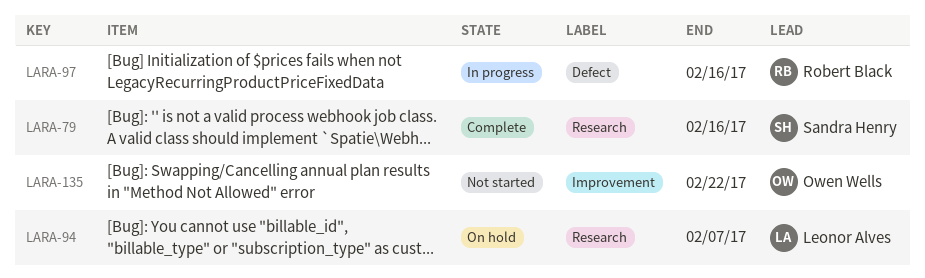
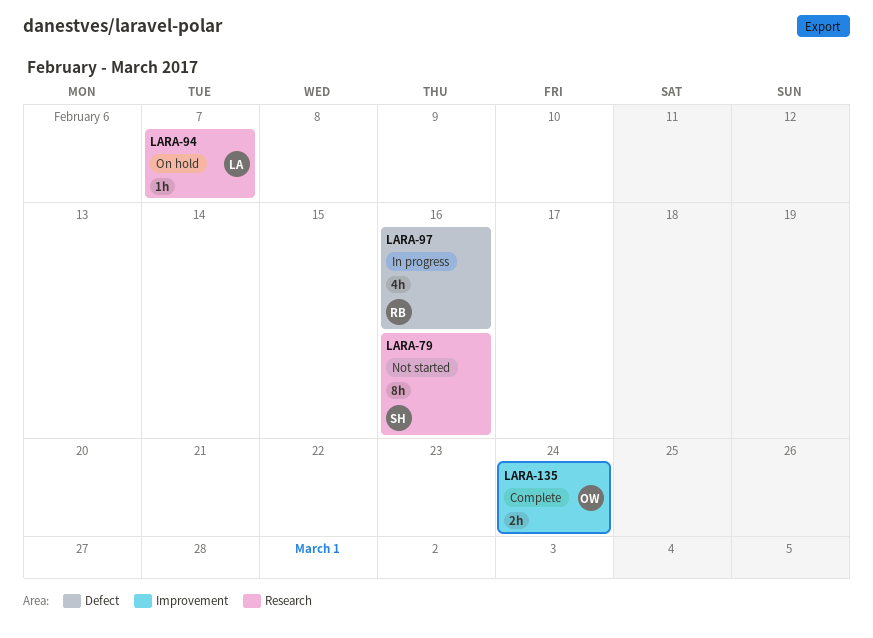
LARA-79, status: Complete -> Not started
LARA-135, status: Not started -> Complete
LARA-135, due: Feb 22 -> Feb 24

